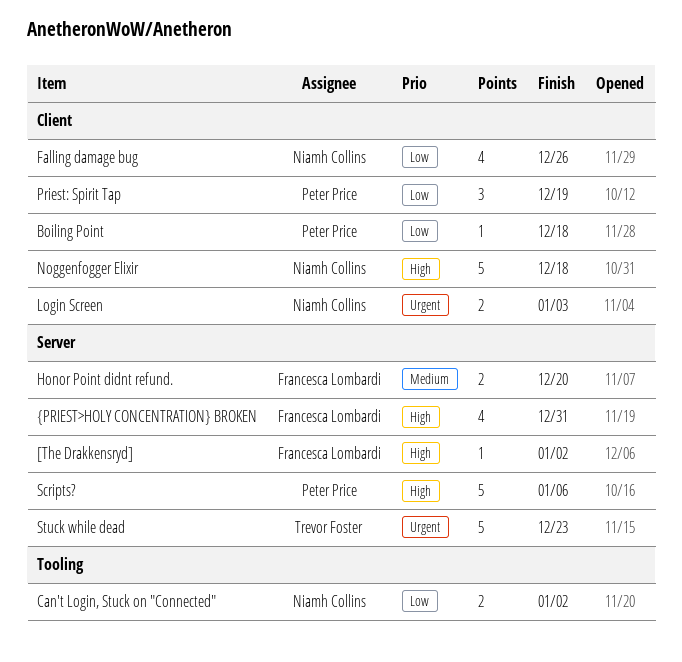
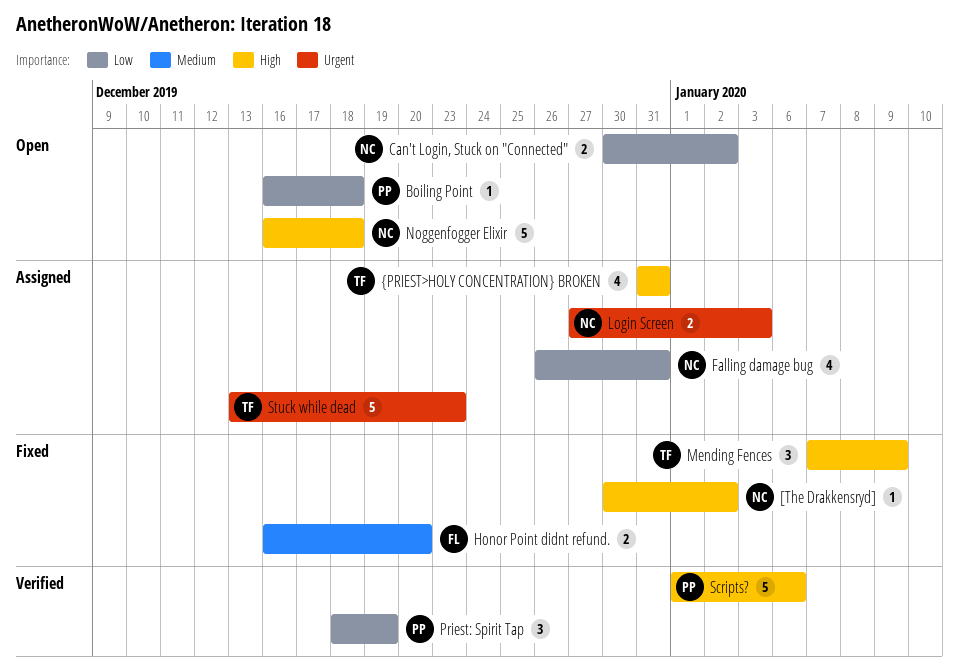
[The Drakkensryd], owner: Francesca Lombardi -> Niamh Collins
Falling damage bug, due: Dec 26 -> Dec 31
Mending Fences: none -> present
{PRIEST>HOLY CONCENTRATION} BROKEN, owner: Francesca Lombardi -> Trevor Foster

